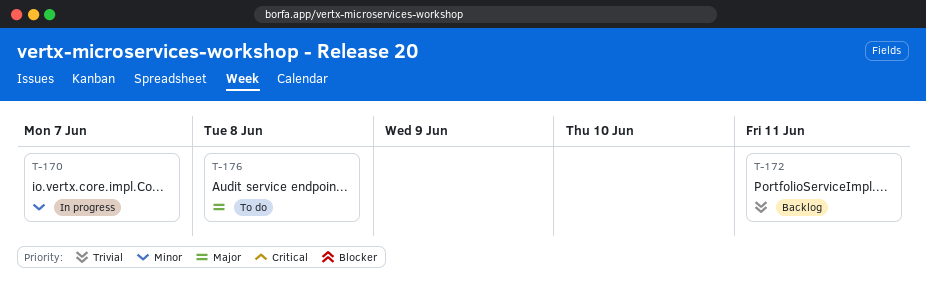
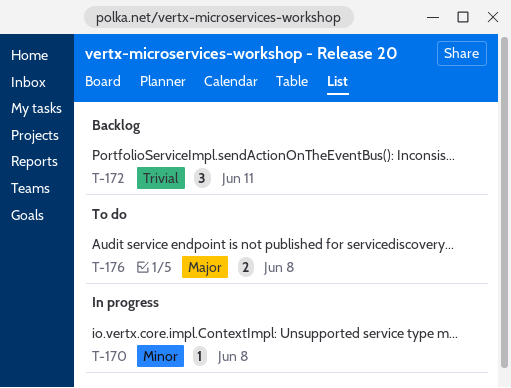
T-170, due: Jun 7 -> Jun 8

